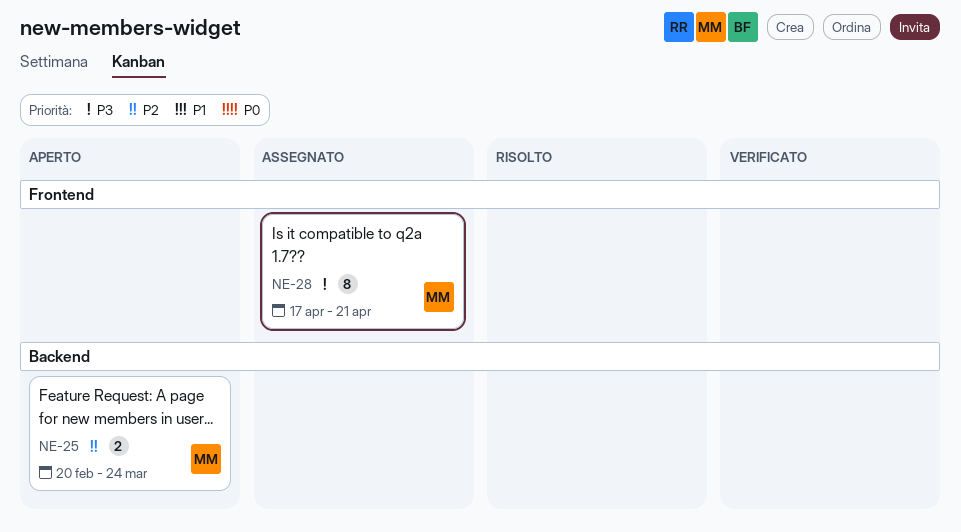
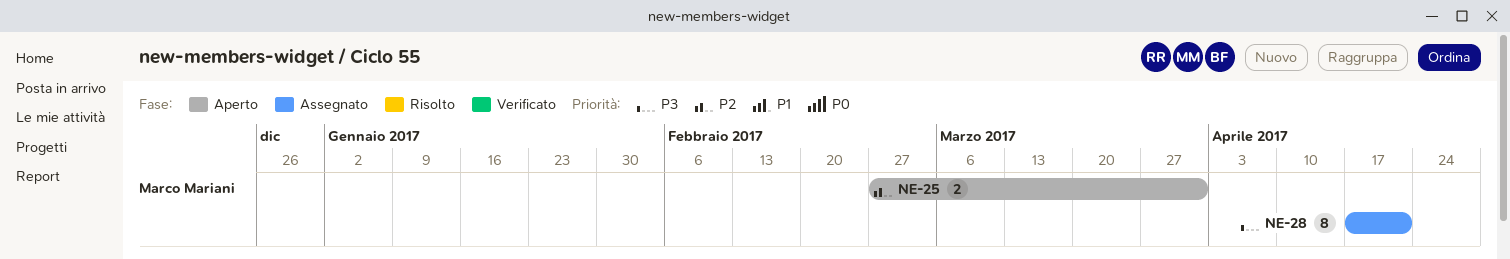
NE-25, start: Feb 20 -> Feb 27
NE-25, due: Mar 24 -> Mar 31

